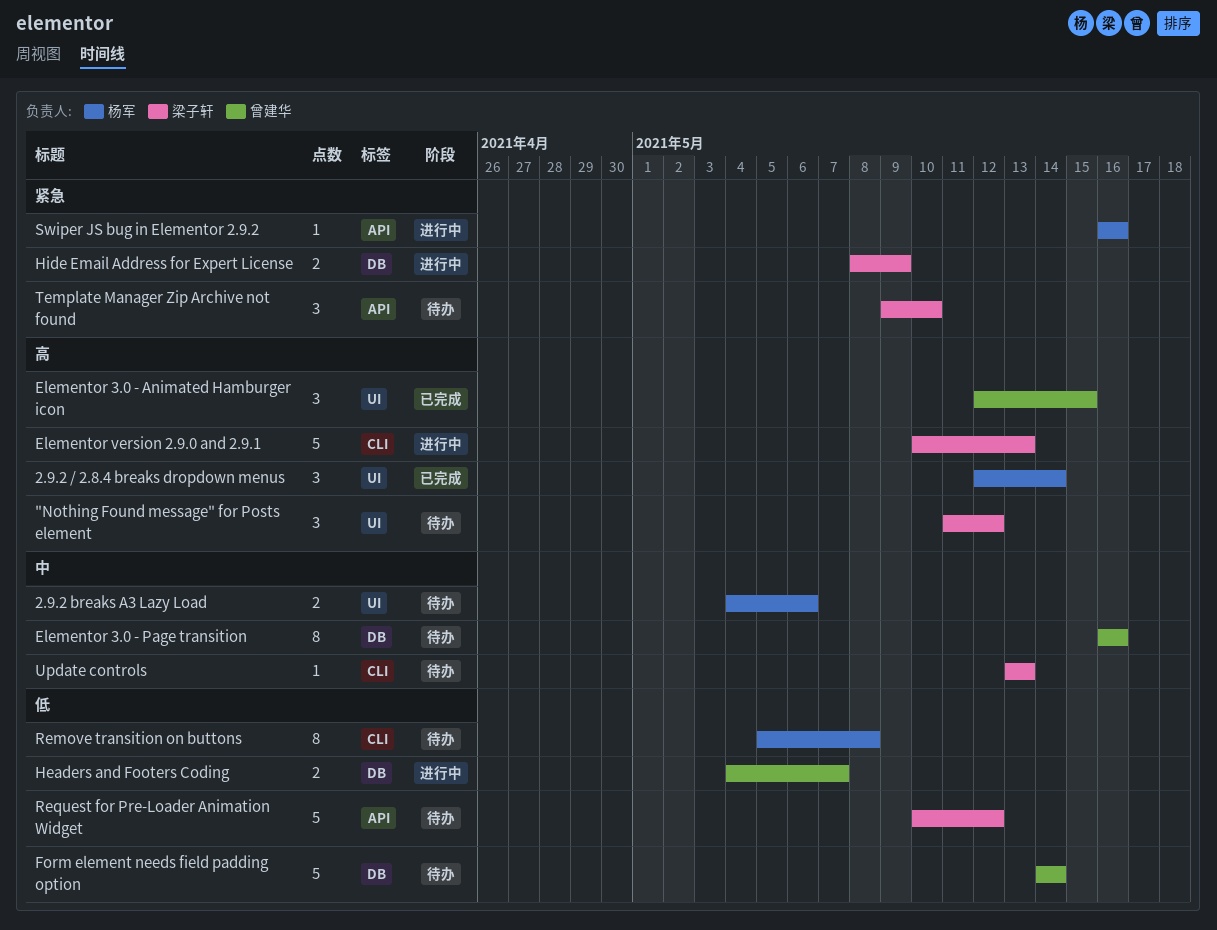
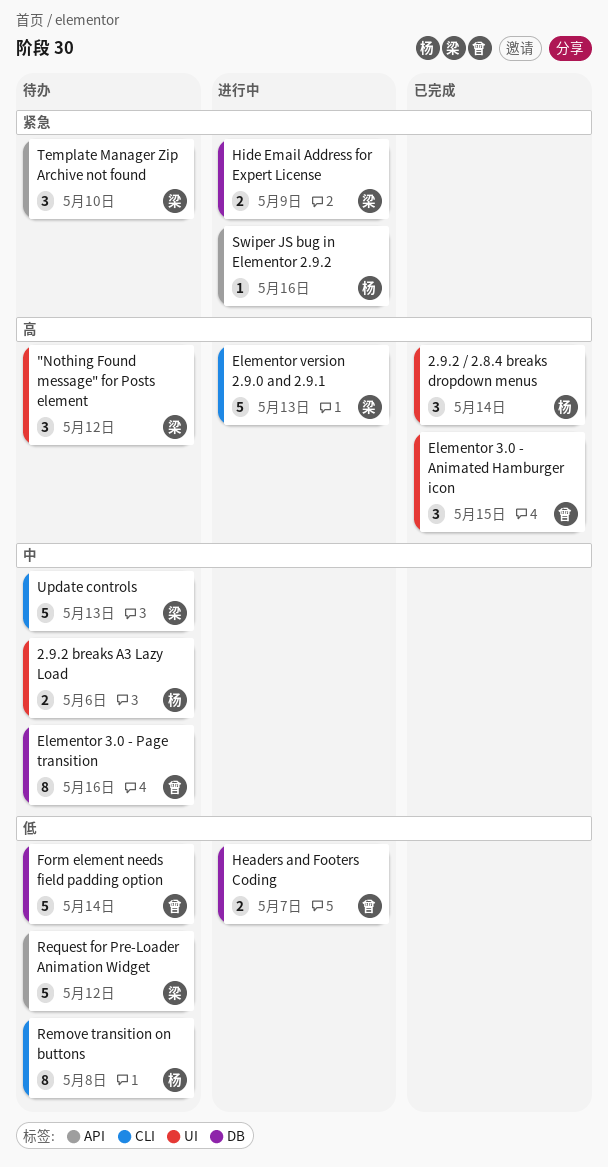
Update controls, estimate: 1 -> 5

